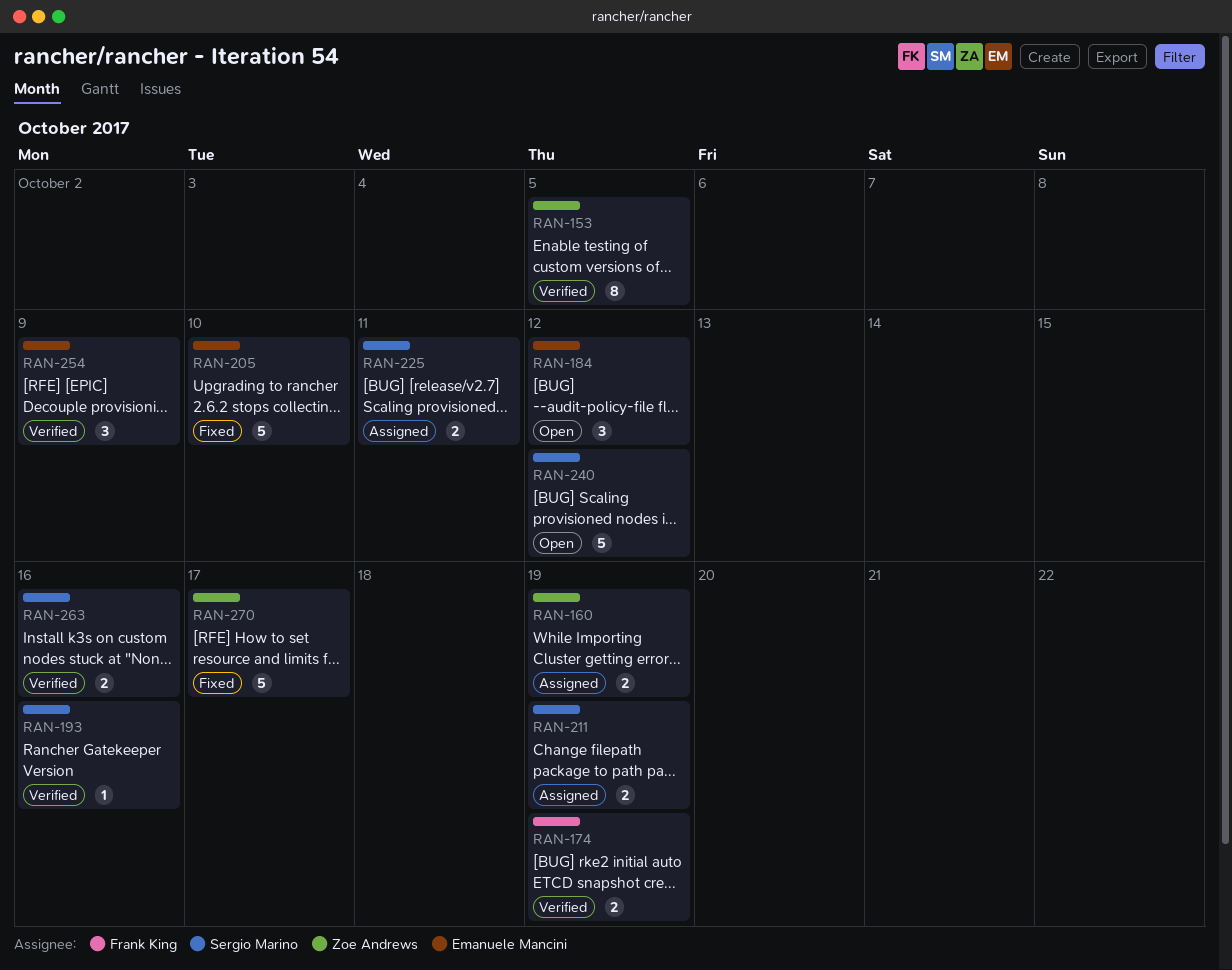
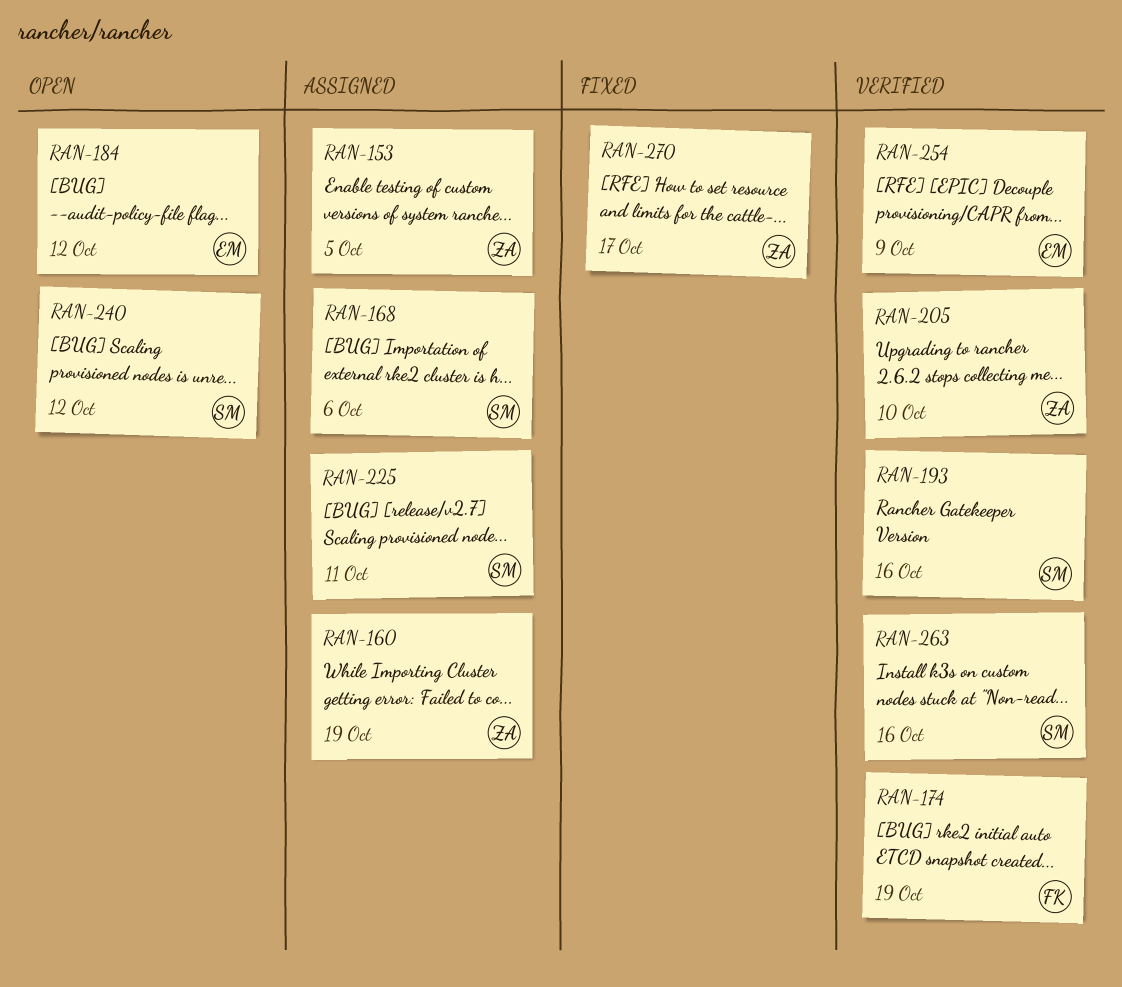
RAN-153, status: Verified -> Assigned
RAN-168: none -> present
RAN-205, status: Fixed -> Verified
RAN-205, owner: Emanuele Mancini -> Zoe Andrews
RAN-211: present -> none

